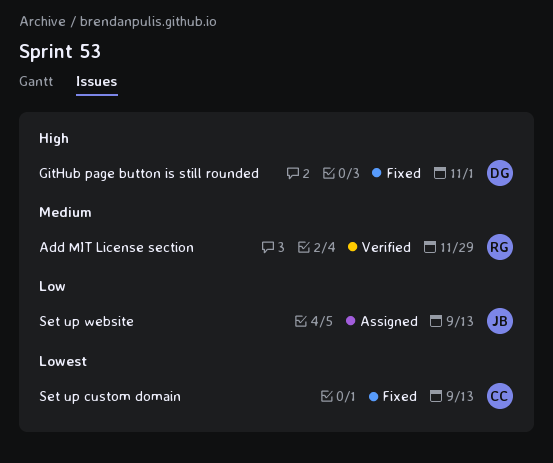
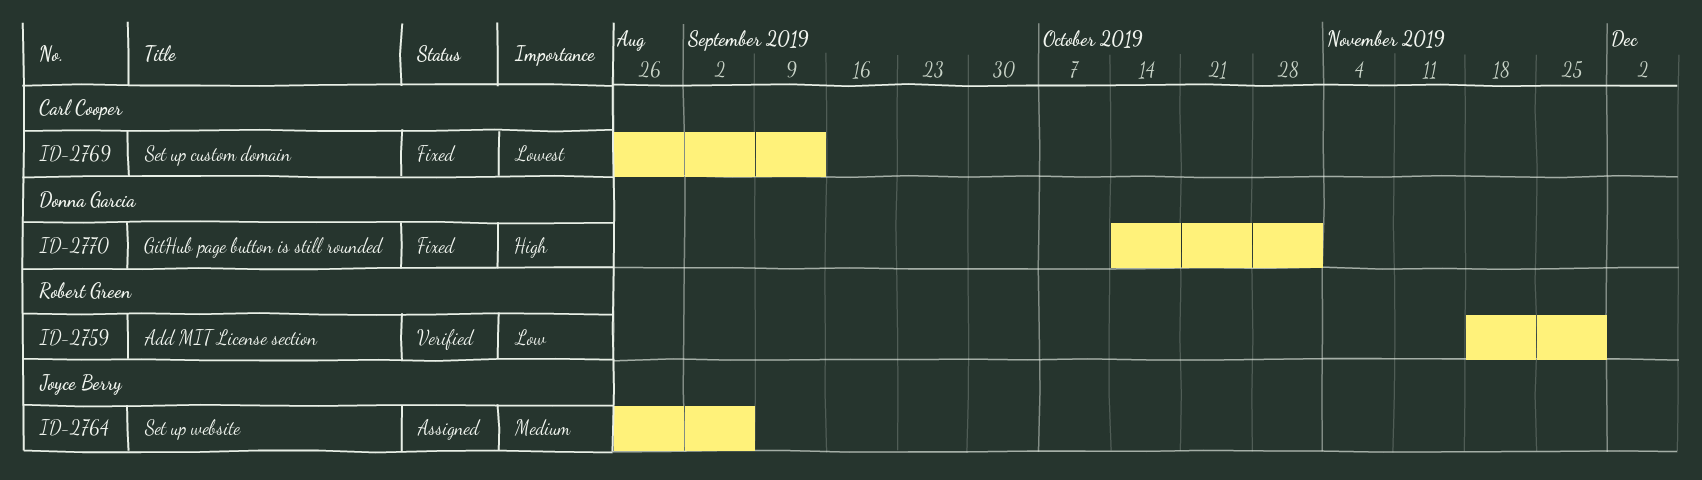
Add MIT License section, priority: Medium -> Low
Set up website, priority: Low -> Medium
Set up website, due: Sep 13 -> Sep 6

